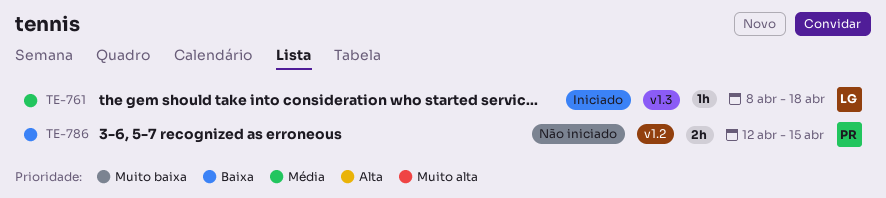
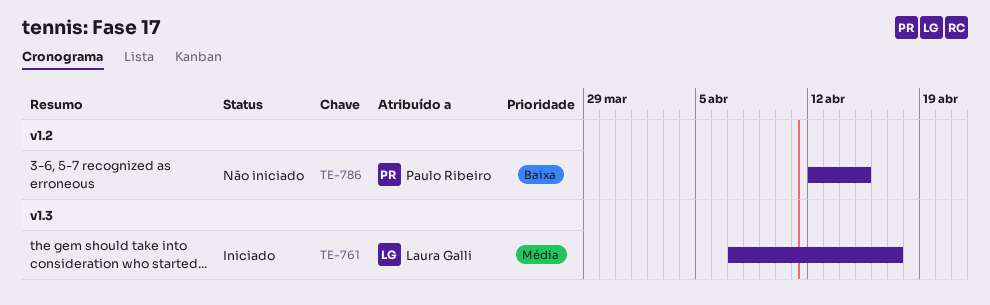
TE-761, start: Apr 8 -> Apr 7
TE-761, due: Apr 18 -> Apr 17

